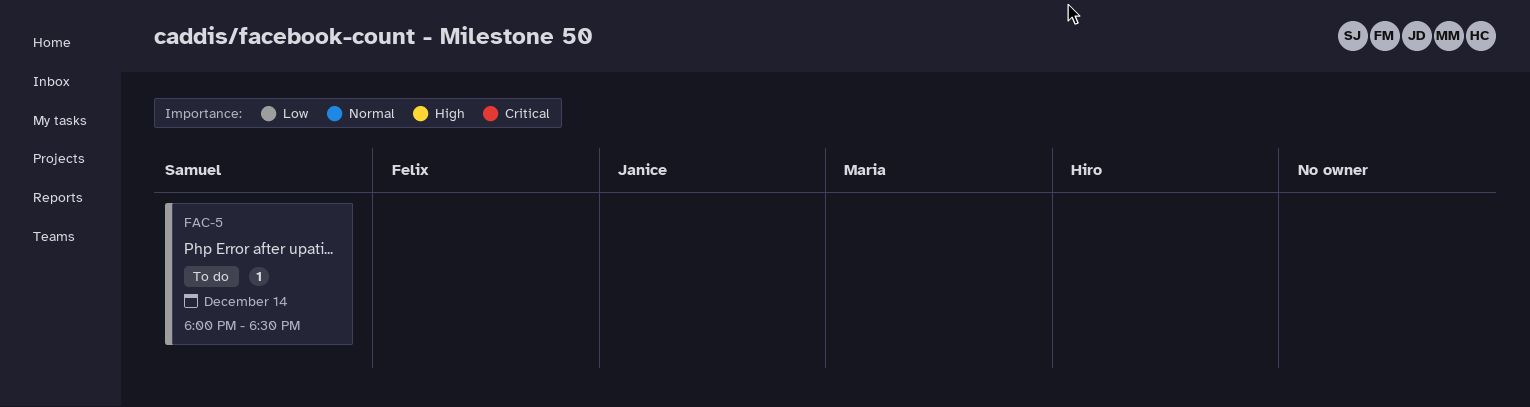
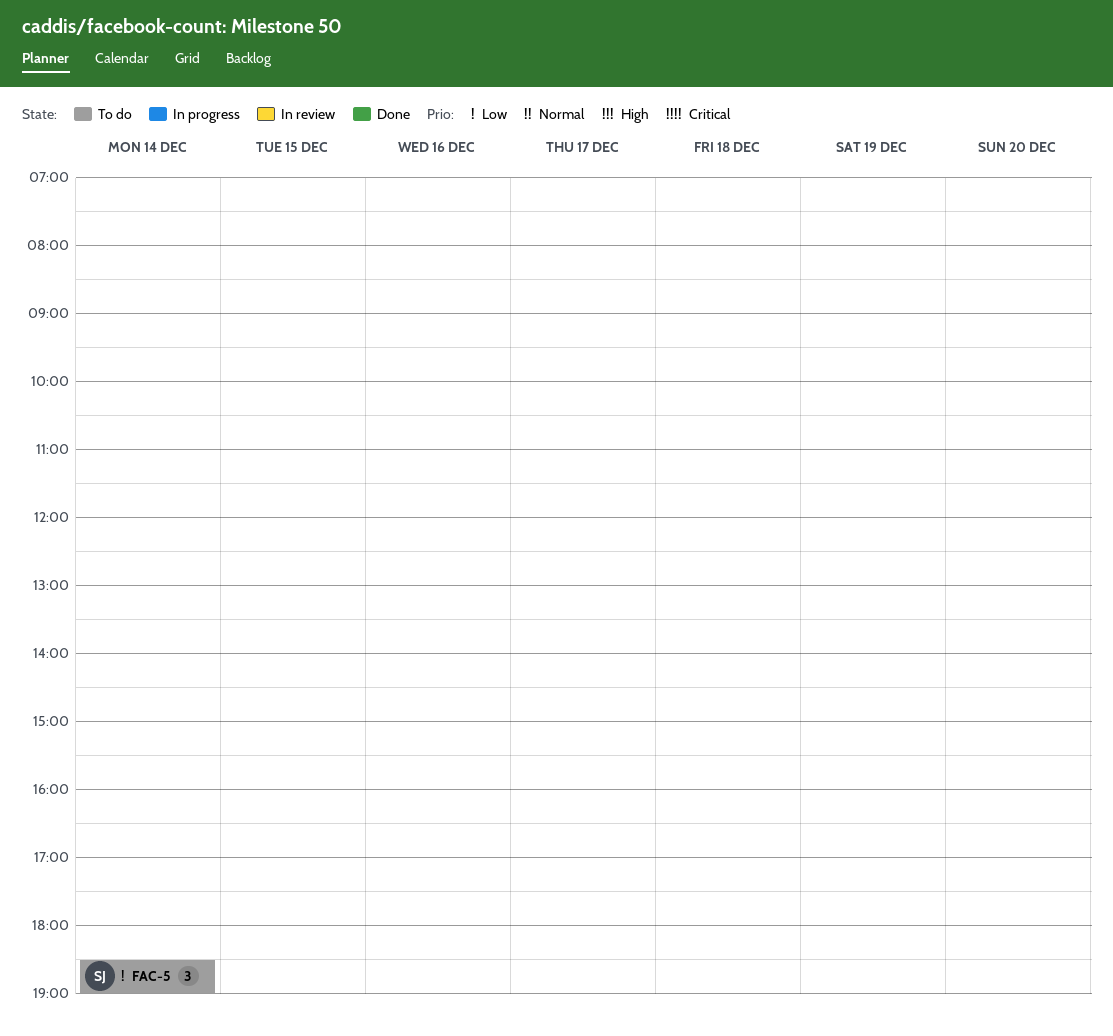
FAC-5, estimate: 1 -> 3
FAC-5, begins: 18:00 -> 18:30
FAC-5, ends: 18:30 -> 19:00

